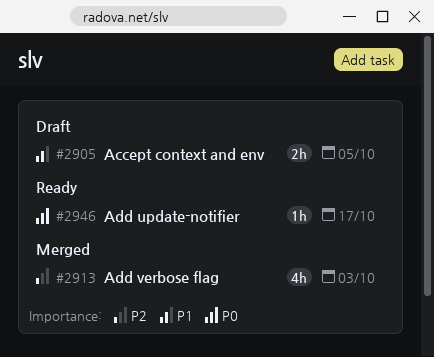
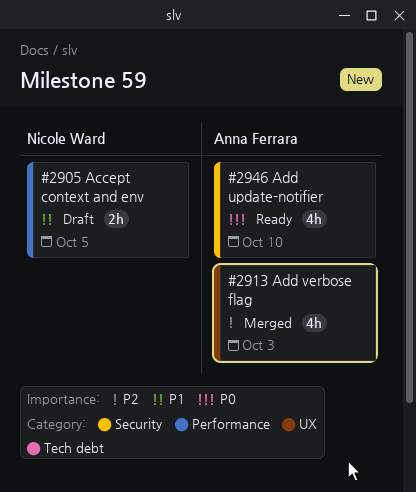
#2946, estimate: 1h -> 4h
#2946, due: Oct 17 -> Oct 10

